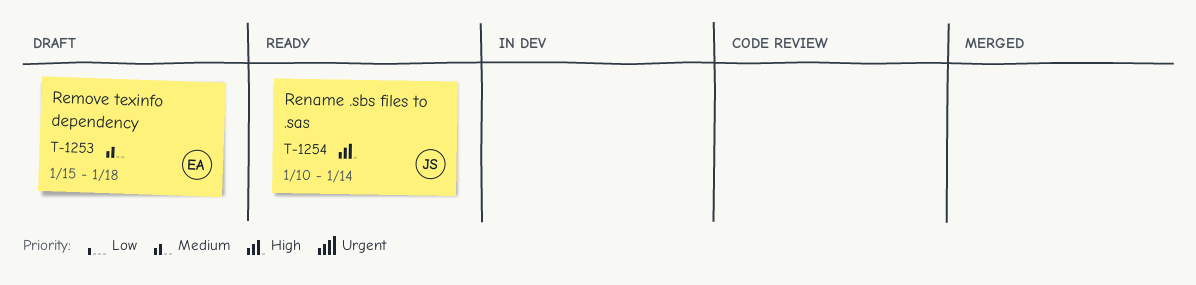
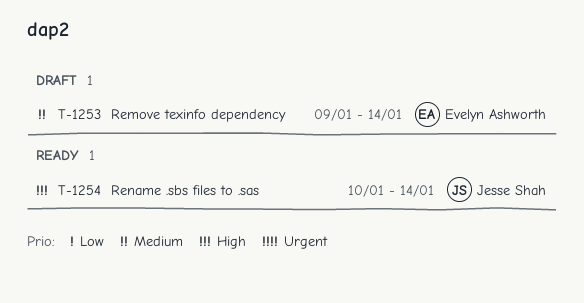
T-1253, start: Jan 15 -> Jan 9
T-1253, due: Jan 18 -> Jan 14

